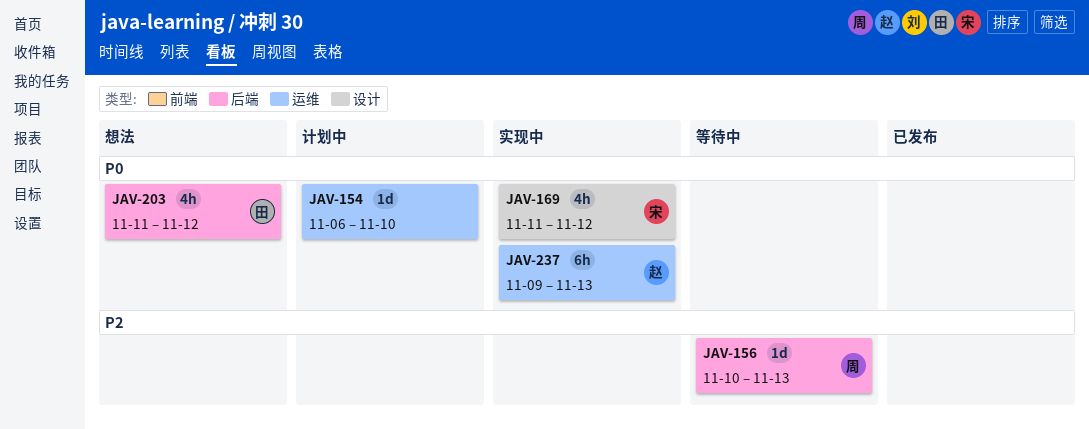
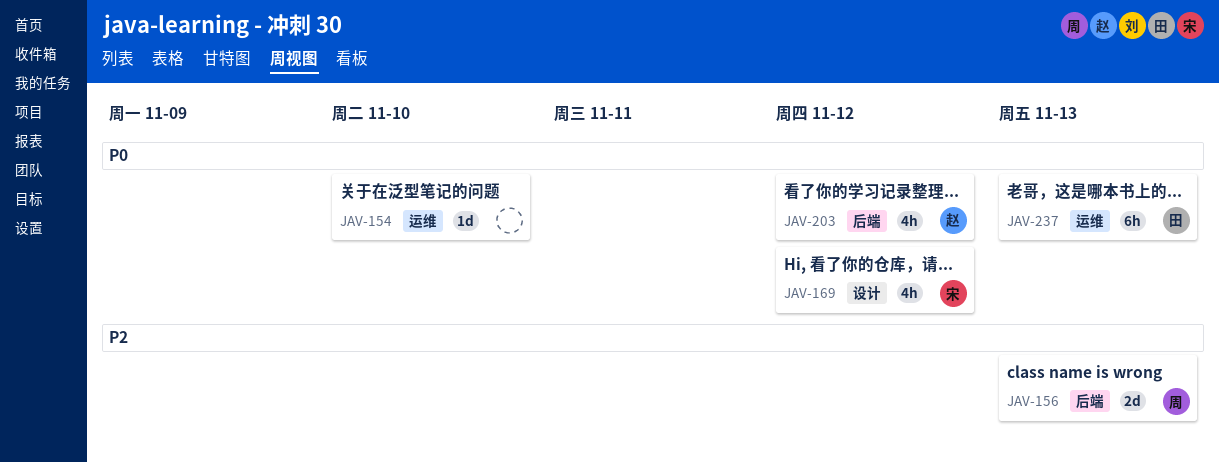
JAV-156, estimate: 1d -> 2d
JAV-203, owner: 田 -> 赵
JAV-237, owner: 赵 -> 田

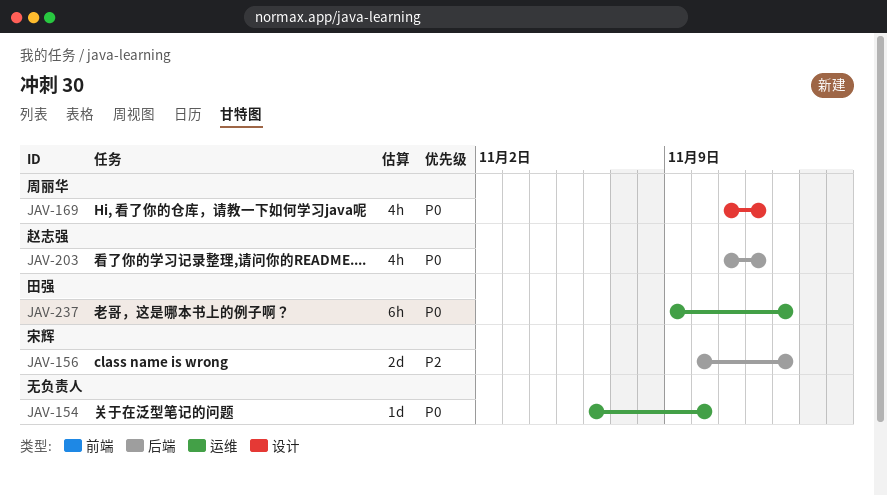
JAV-156, owner: 周丽华 -> 宋辉
JAV-169, owner: 宋辉 -> 周丽华

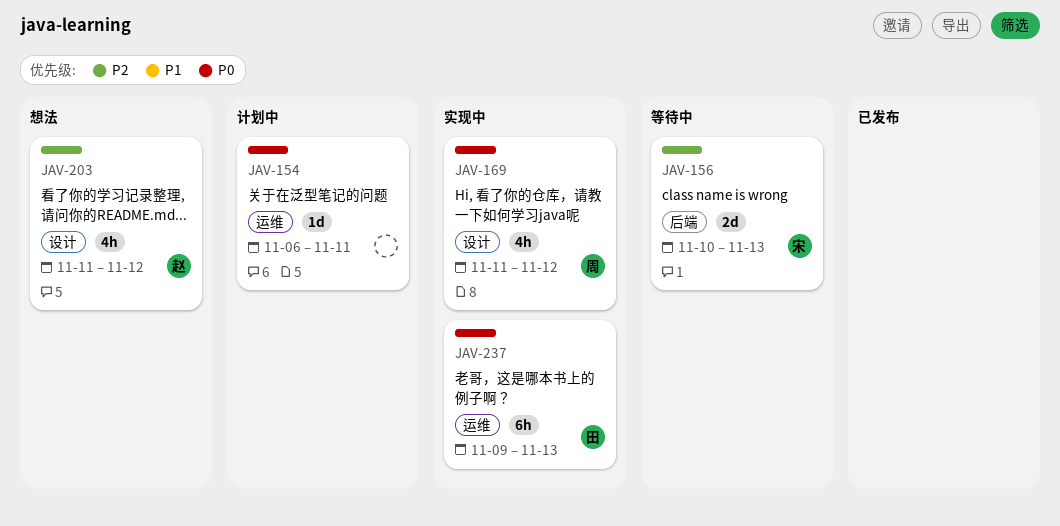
JAV-154, due: Nov 10 -> Nov 11
JAV-203, priority: P0 -> P2
JAV-203, label: 后端 -> 设计

